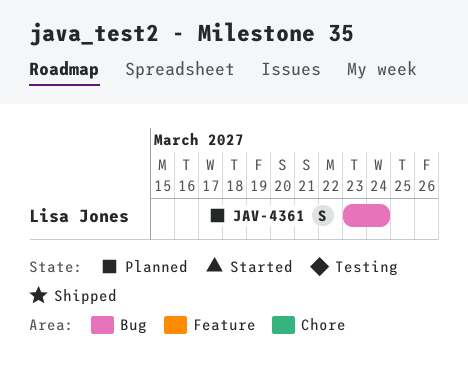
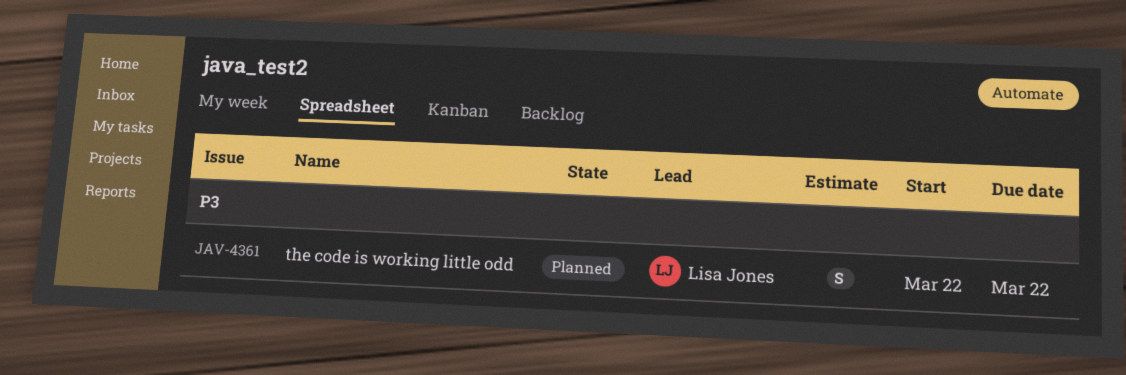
JAV-4361, start: Mar 23 -> Mar 22
JAV-4361, due: Mar 24 -> Mar 22

